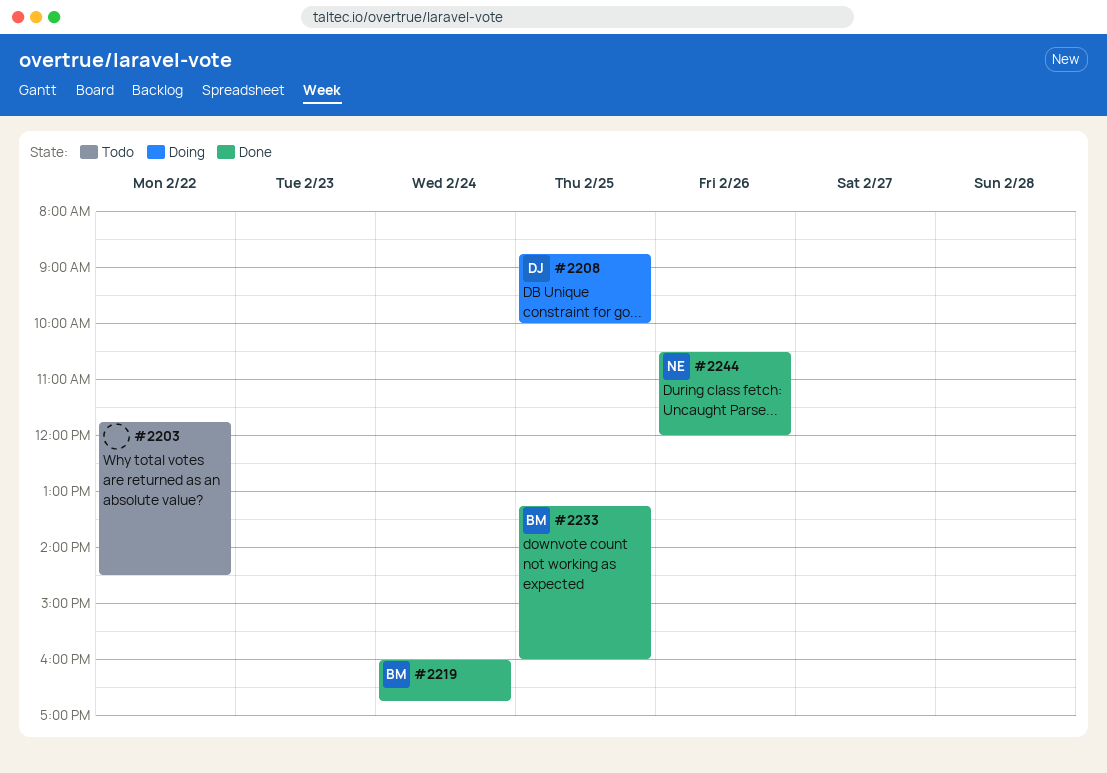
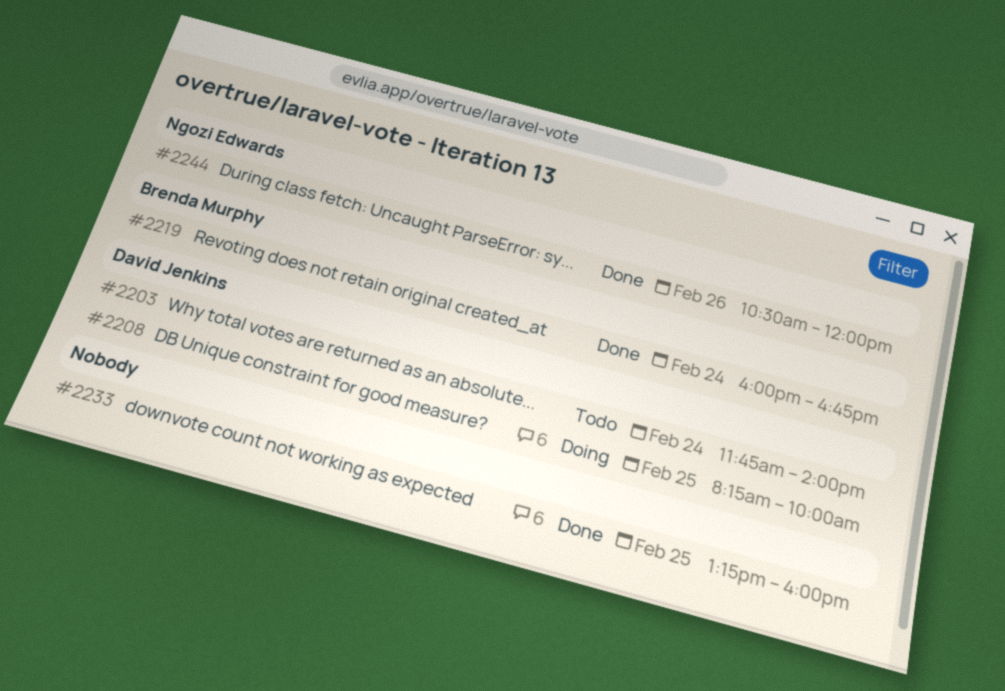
#2203, owner: none -> David Jenkins
#2203, day: Feb 22 -> Feb 24
#2203, ends: 14:30 -> 14:00
#2208, begins: 08:45 -> 08:15
#2233, owner: Brenda Murphy -> none

